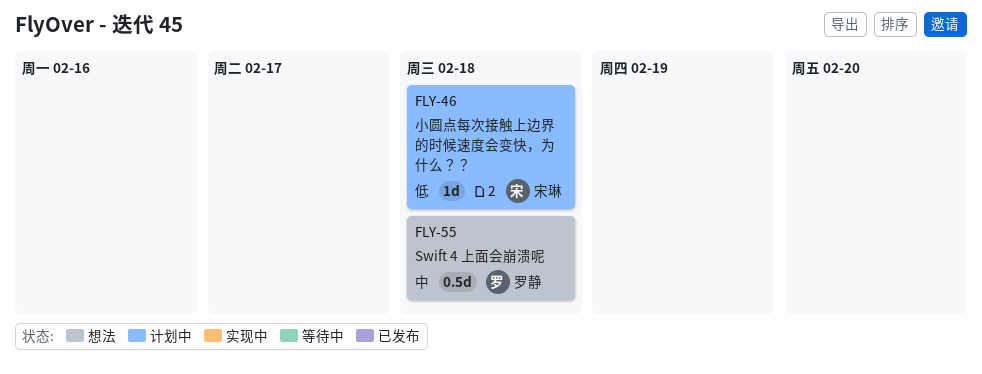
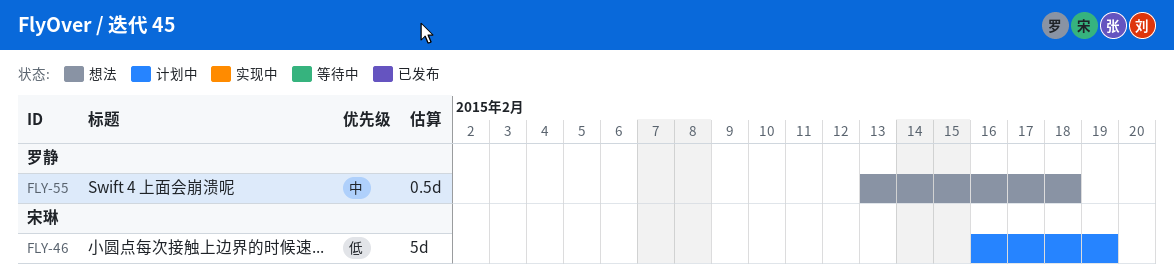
FLY-46, estimate: 1d -> 5d
FLY-46, due: Feb 18 -> Feb 19

